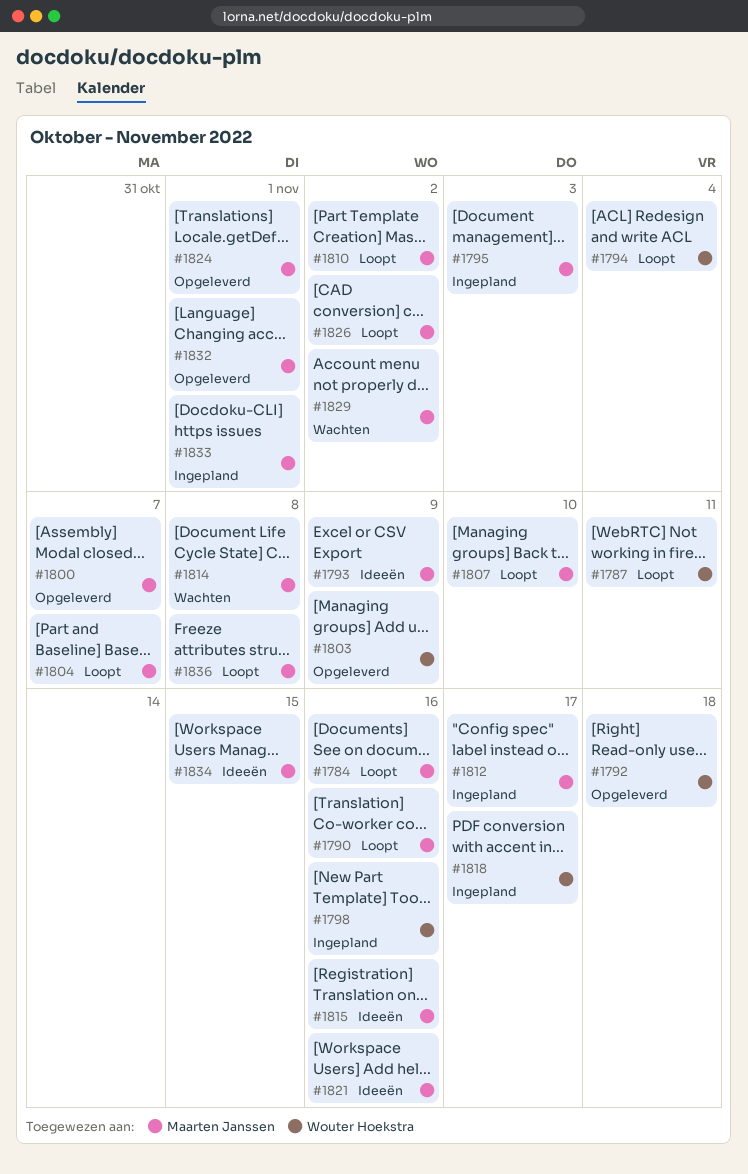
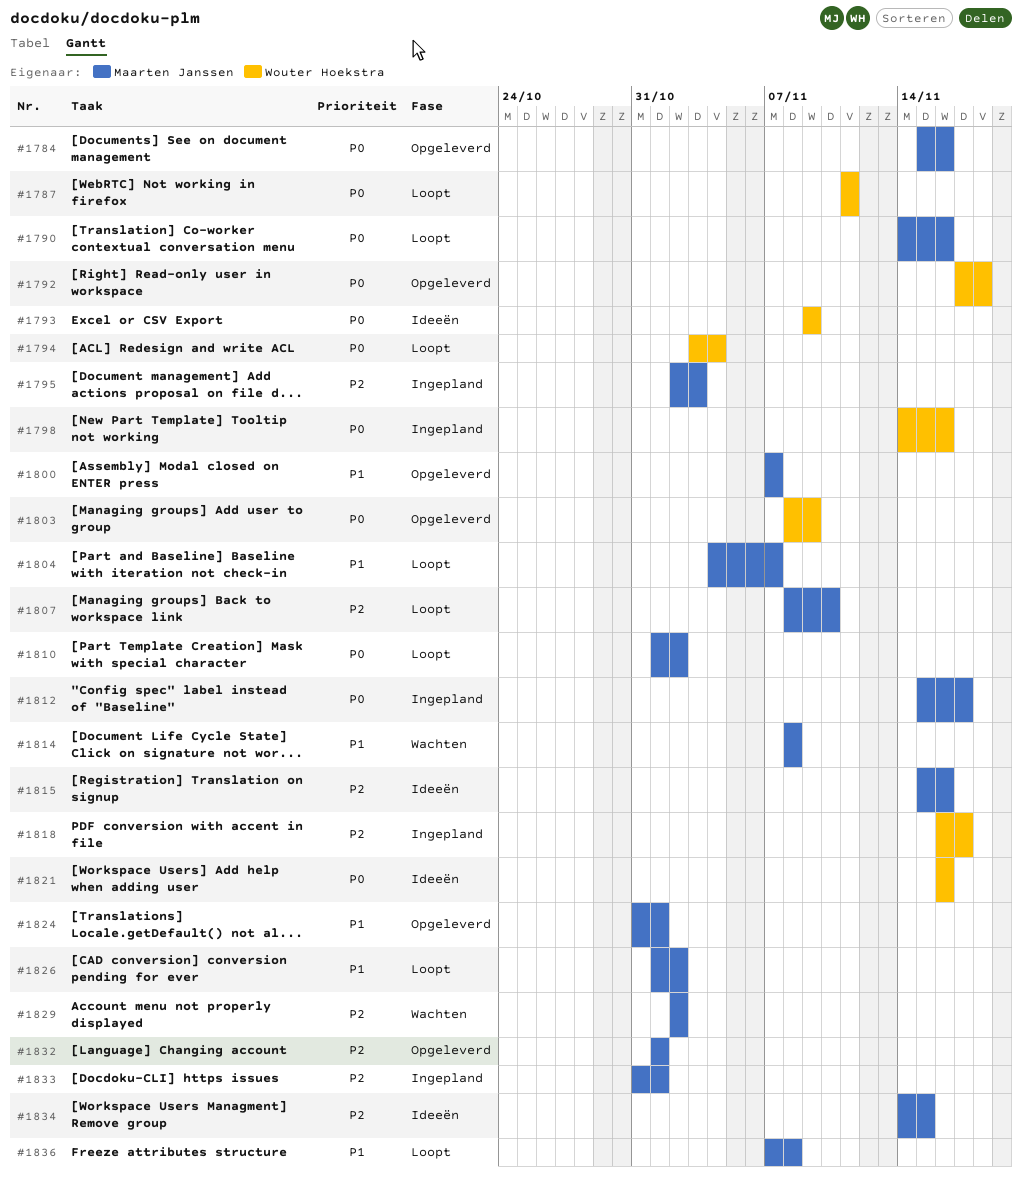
#1784, status: Loopt -> Opgeleverd
#1793, owner: Maarten Janssen -> Wouter Hoekstra
#1821, owner: Maarten Janssen -> Wouter Hoekstra

